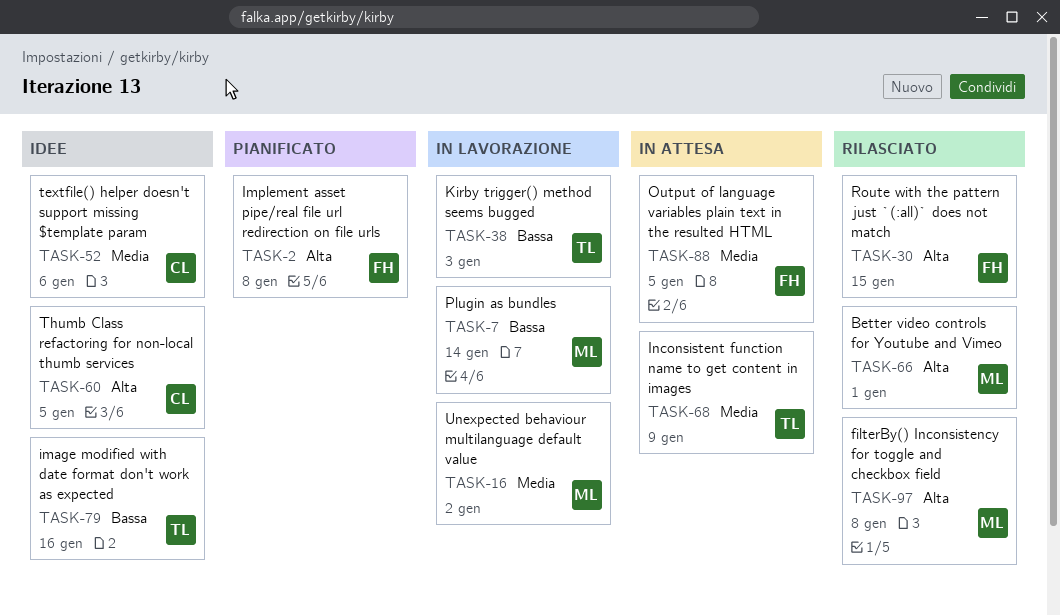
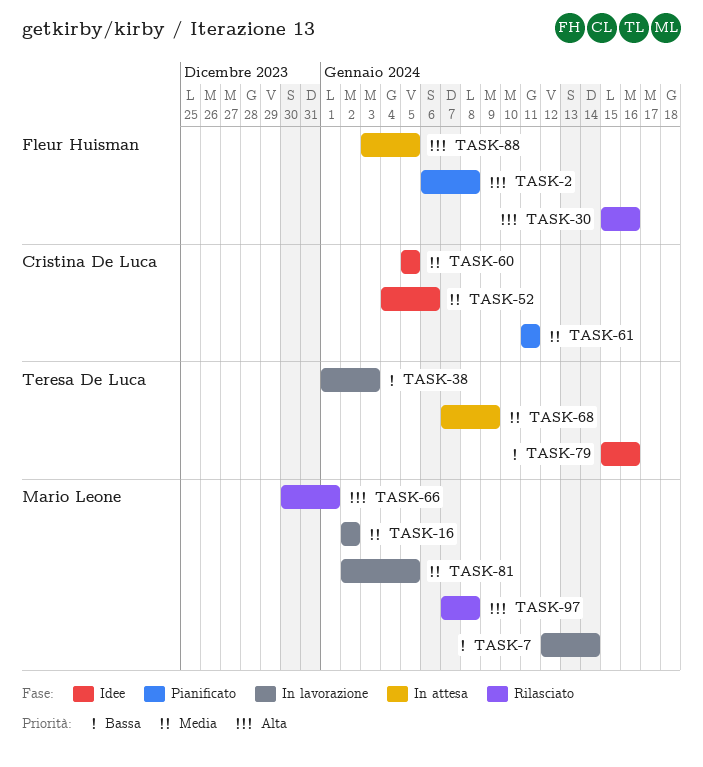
TASK-30, due: Jan 15 -> Jan 16
TASK-60, priority: Alta -> Media
TASK-61: none -> present
TASK-81: none -> present
TASK-88, priority: Media -> Alta

